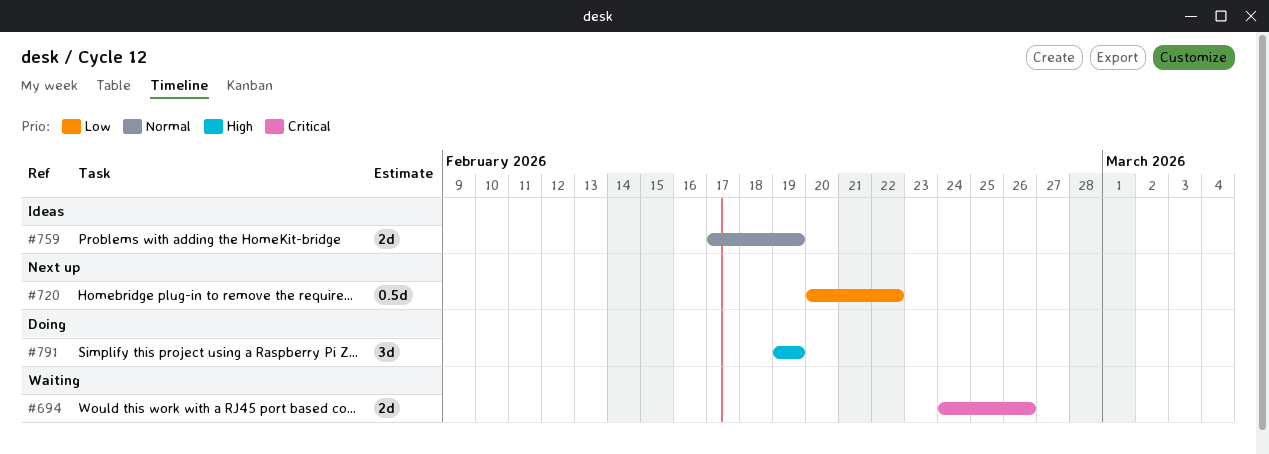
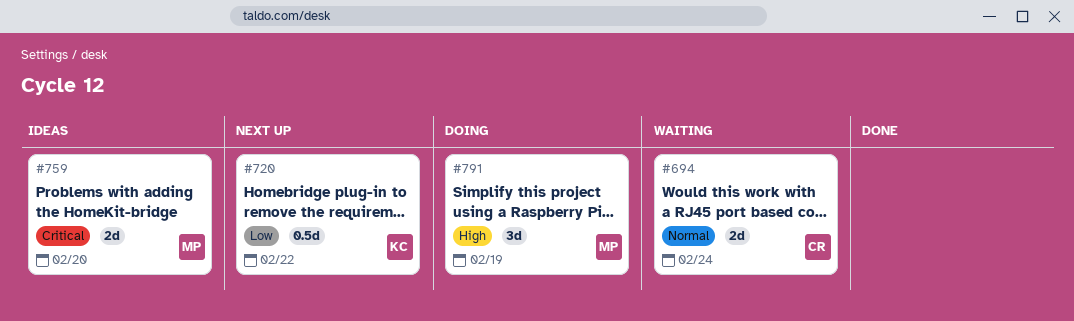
#694, priority: Critical -> Normal
#694, due: Feb 26 -> Feb 24
#759, priority: Normal -> Critical
#759, due: Feb 19 -> Feb 20

